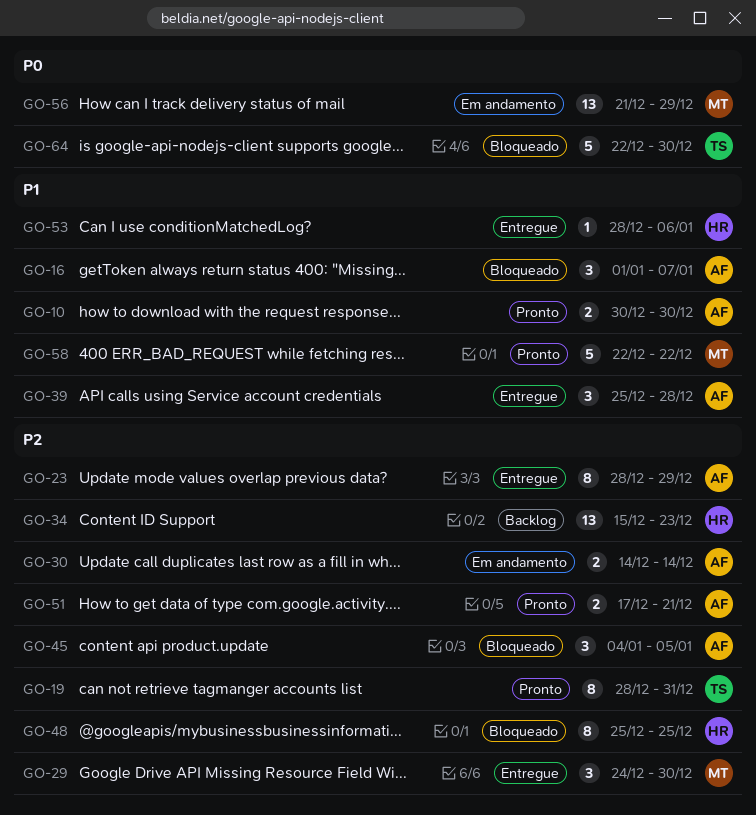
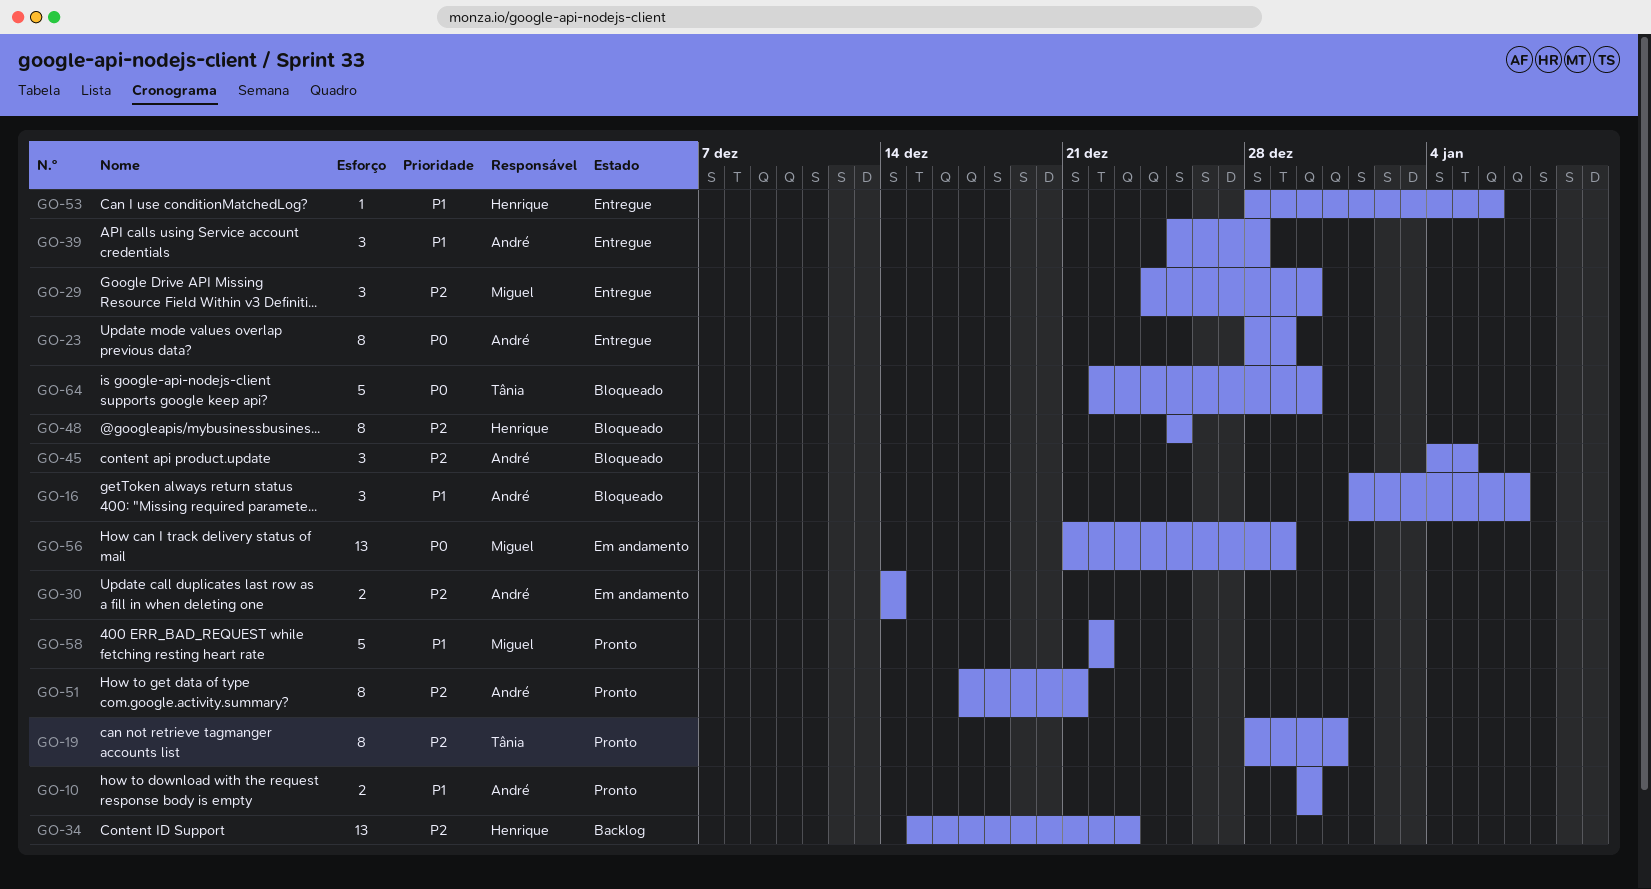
GO-23, priority: P2 -> P0
GO-51, estimate: 2 -> 8

